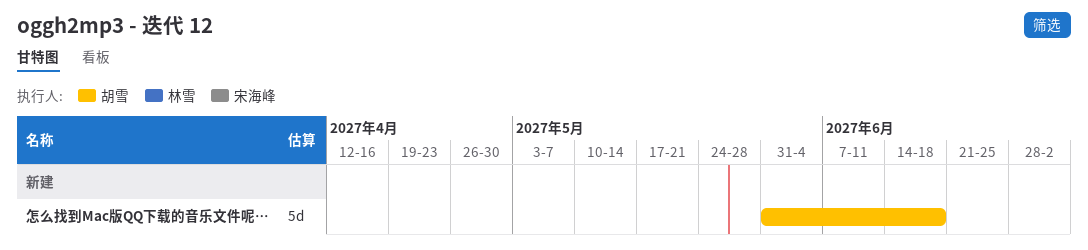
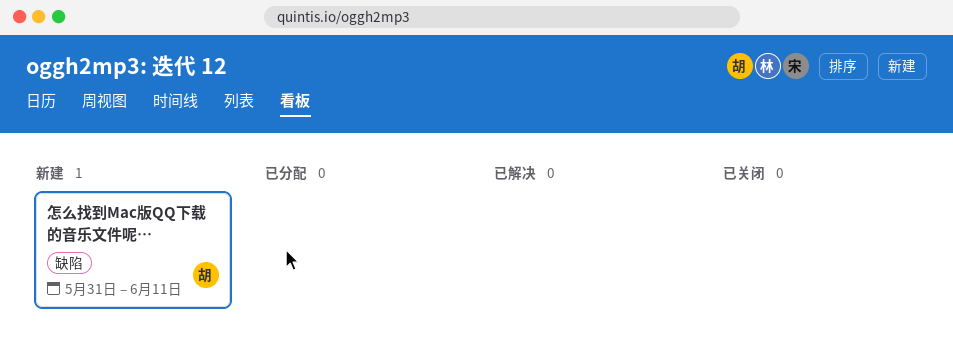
怎么找到Mac版QQ下载的音乐文件呢…, due: Jun 18 -> Jun 11

